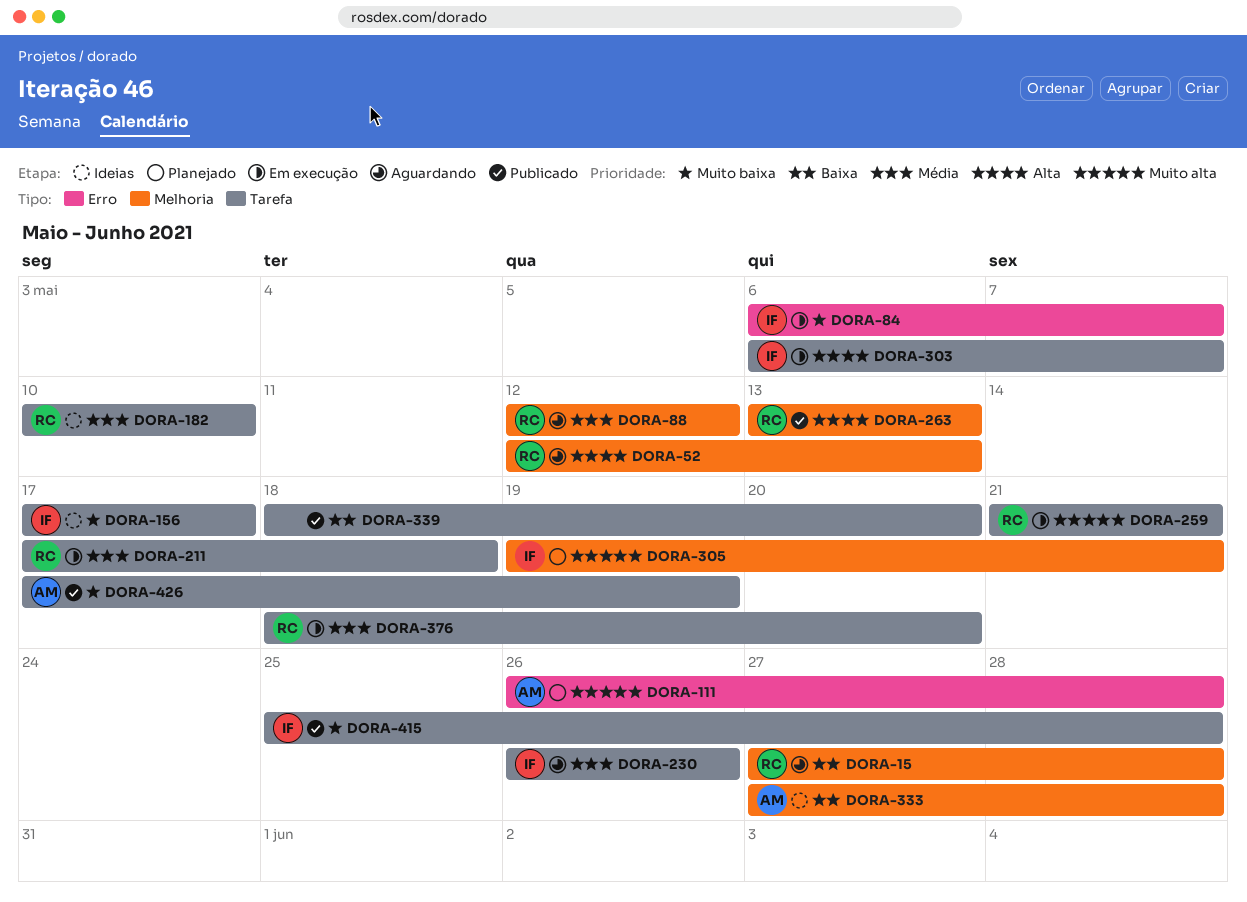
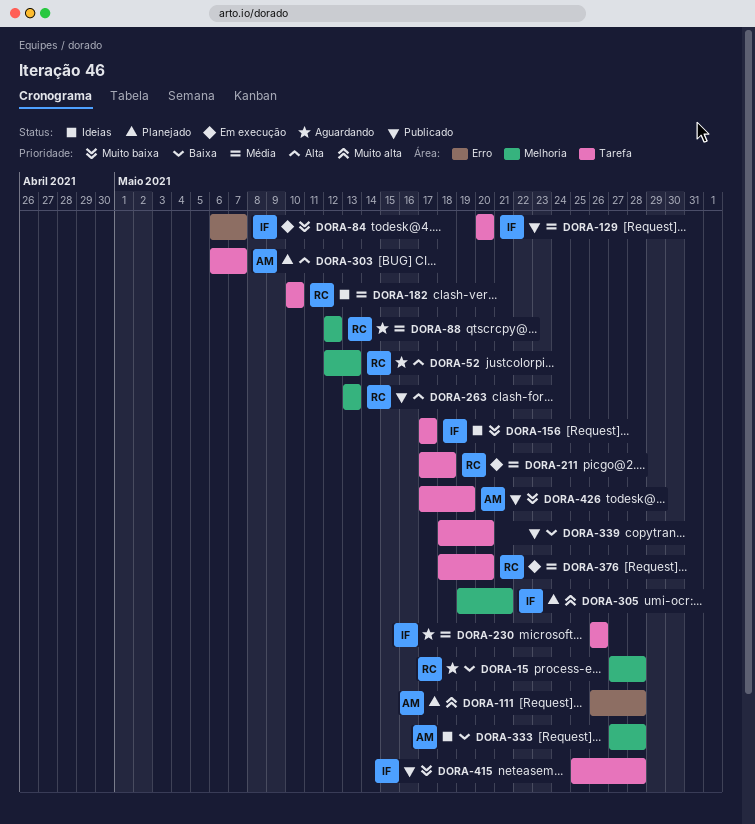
DORA-129: none -> present
DORA-259: present -> none
DORA-303, status: Em execução -> Planejado
DORA-303, owner: IF -> AM

